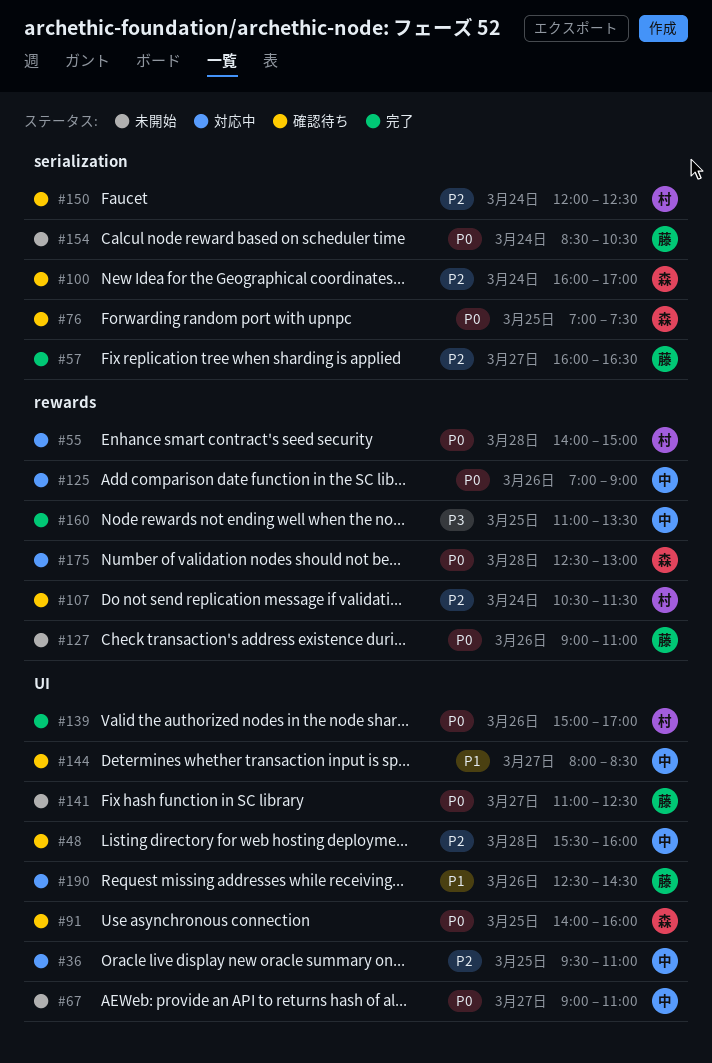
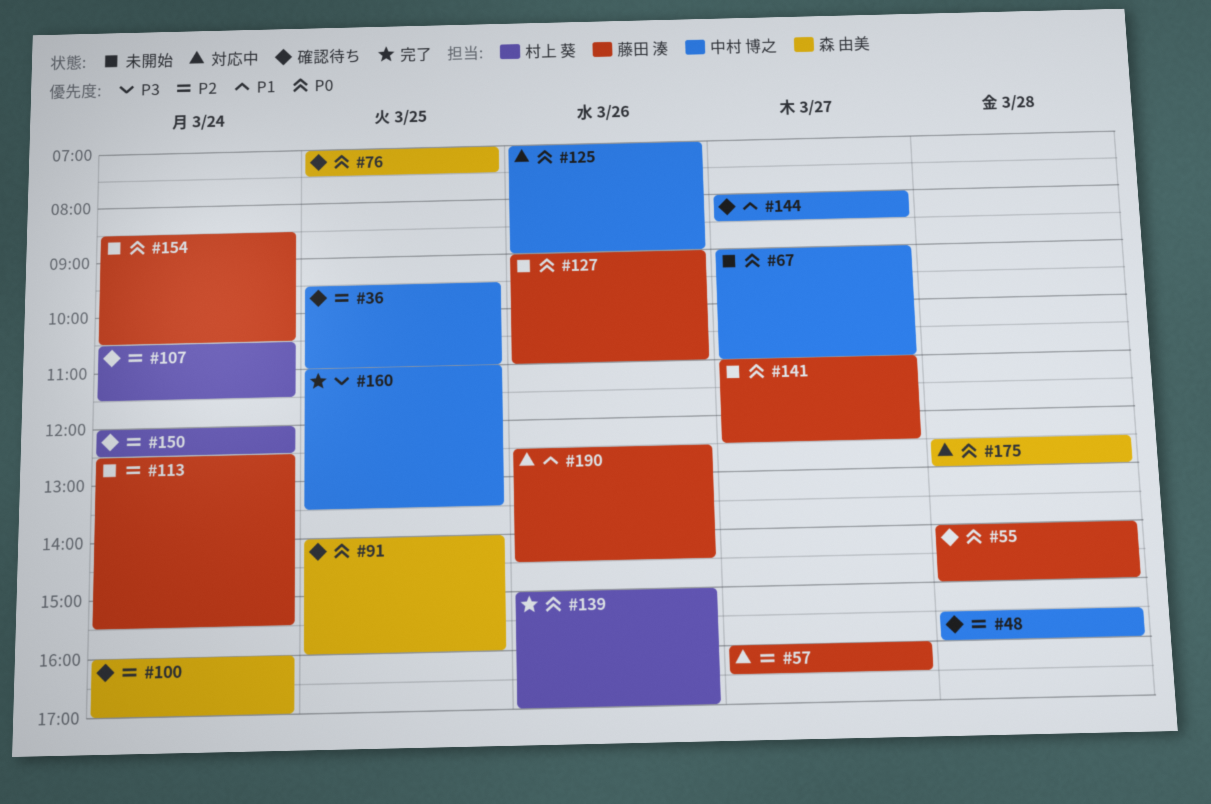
#36, status: 対応中 -> 確認待ち
#55, status: 対応中 -> 確認待ち
#55, owner: 村上 葵 -> 藤田 湊
#57, status: 完了 -> 対応中
#113: none -> present

